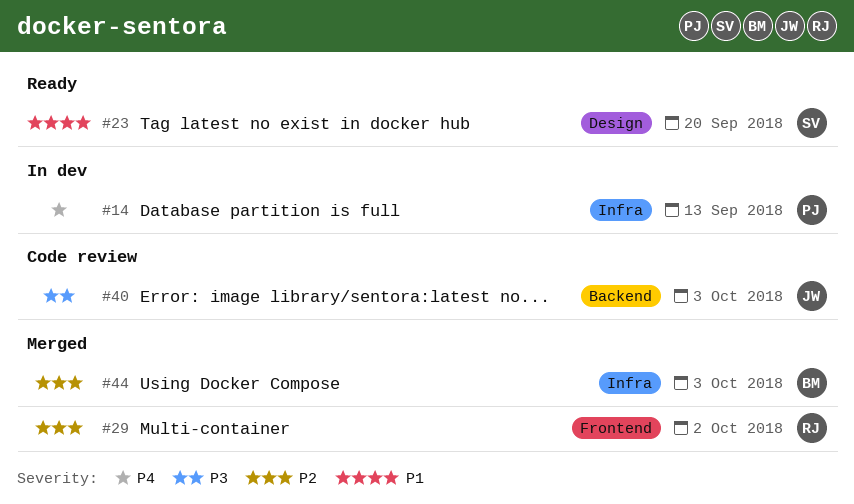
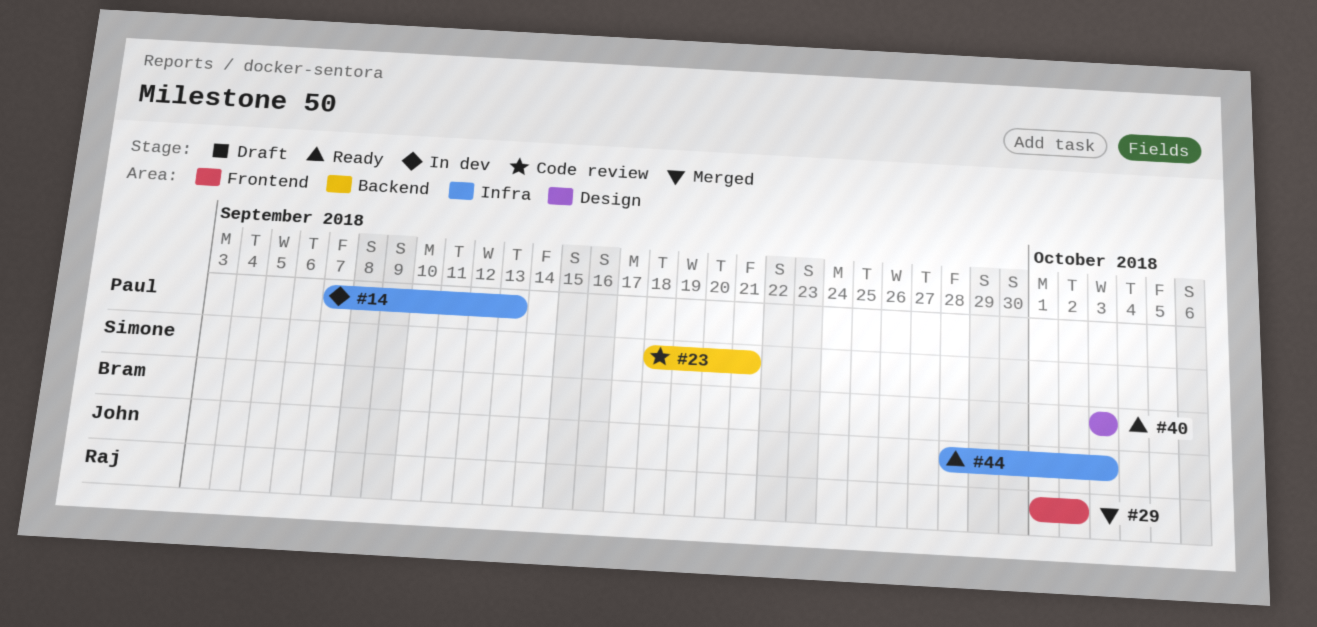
#23, status: Ready -> Code review
#23, label: Design -> Backend
#23, due: Sep 20 -> Sep 21
#40, status: Code review -> Ready
#40, owner: John -> Bram
#40, label: Backend -> Design
#44, status: Merged -> Ready
#44, owner: Bram -> John

